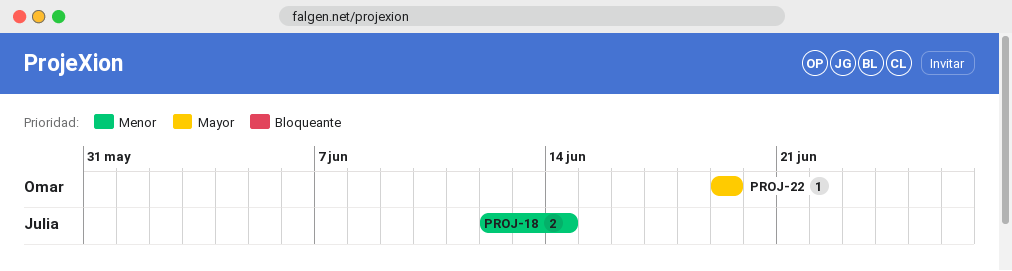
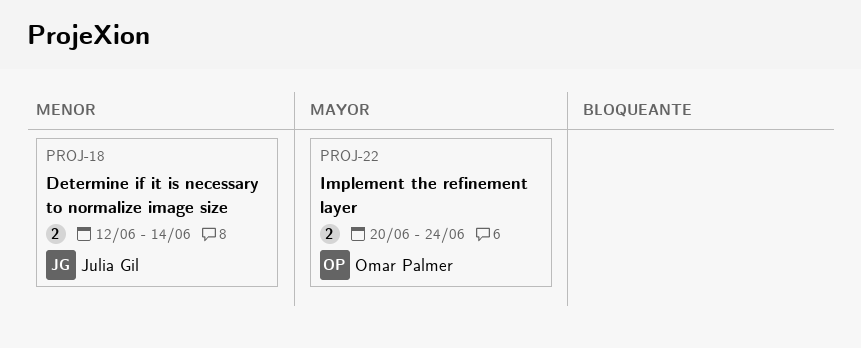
PROJ-22, estimate: 1 -> 2
PROJ-22, start: Jun 19 -> Jun 20
PROJ-22, due: Jun 19 -> Jun 24

